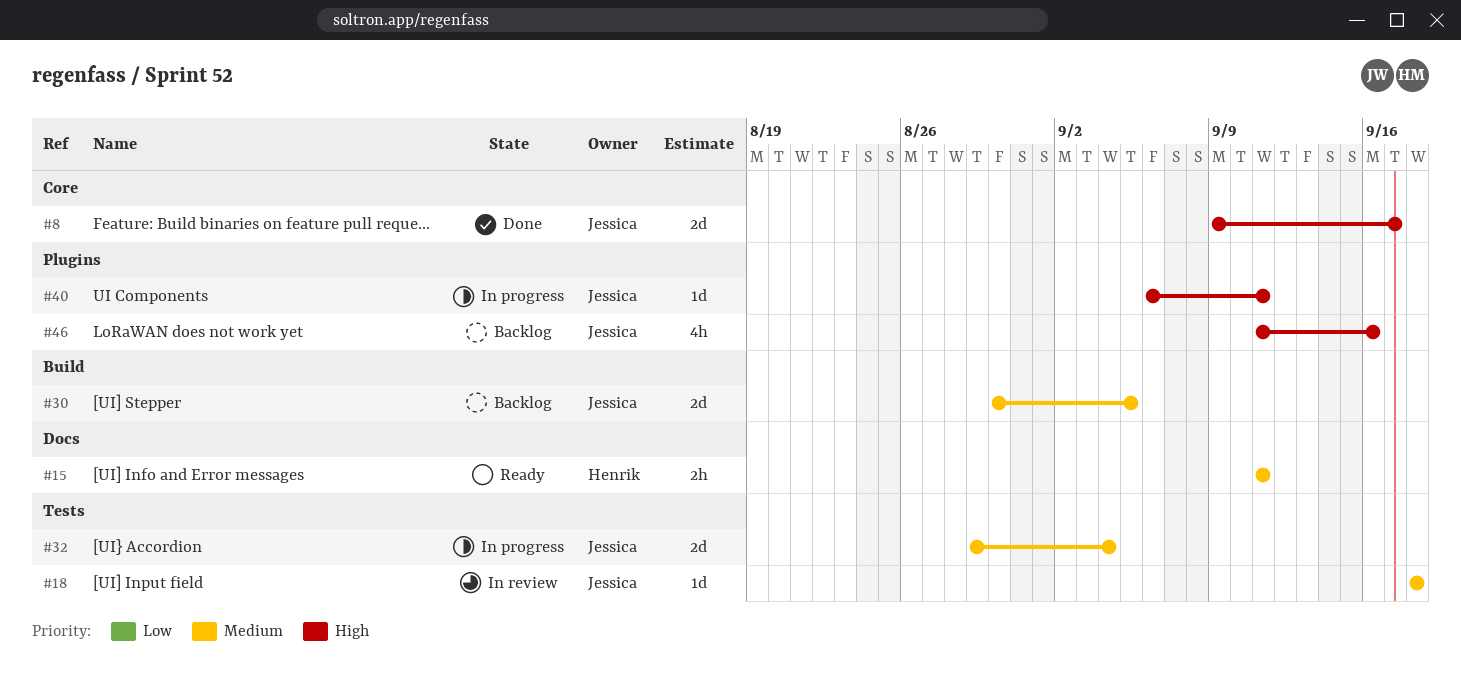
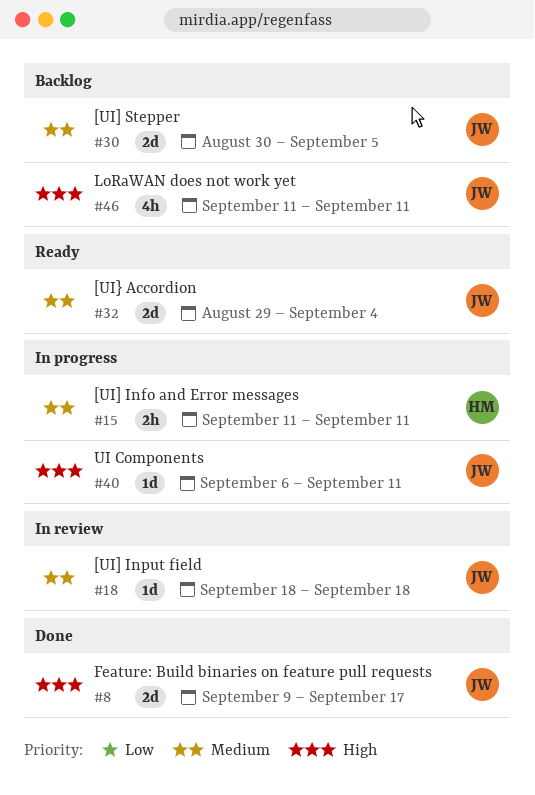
#15, status: Ready -> In progress
#32, status: In progress -> Ready
#46, due: Sep 16 -> Sep 11

